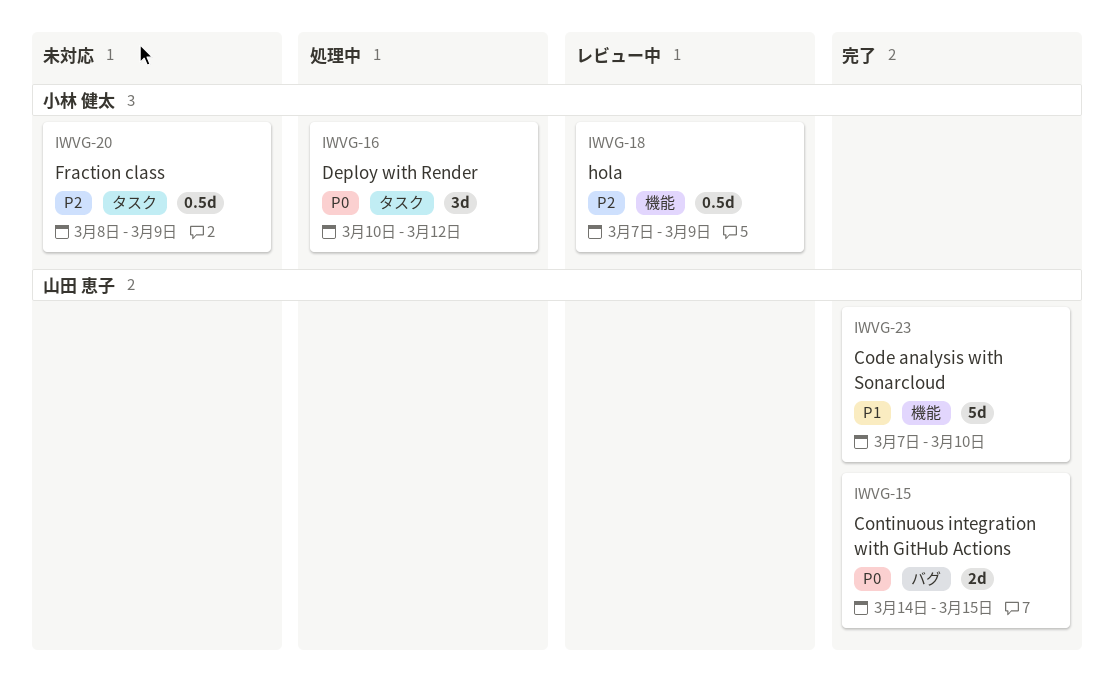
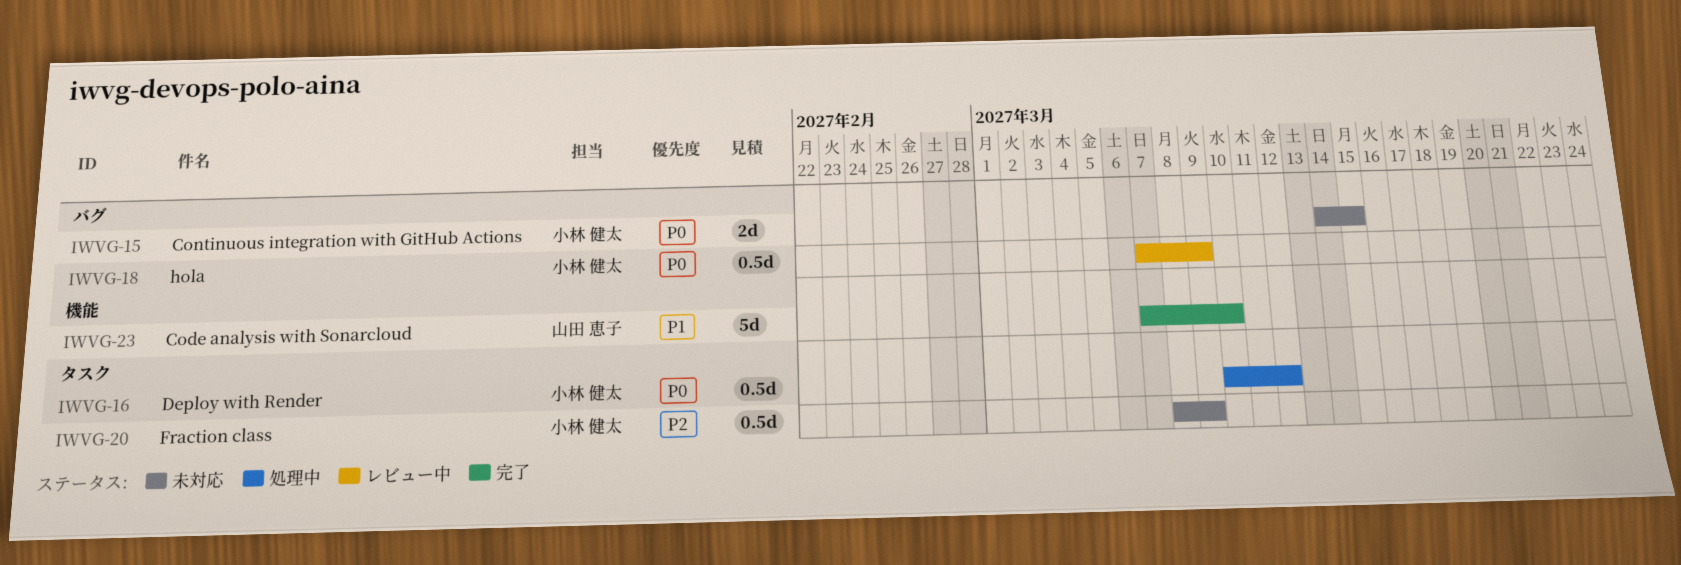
IWVG-15, status: 完了 -> 未対応
IWVG-15, owner: 山田 恵子 -> 小林 健太
IWVG-16, estimate: 3d -> 0.5d
IWVG-18, priority: P2 -> P0
IWVG-18, label: 機能 -> バグ

